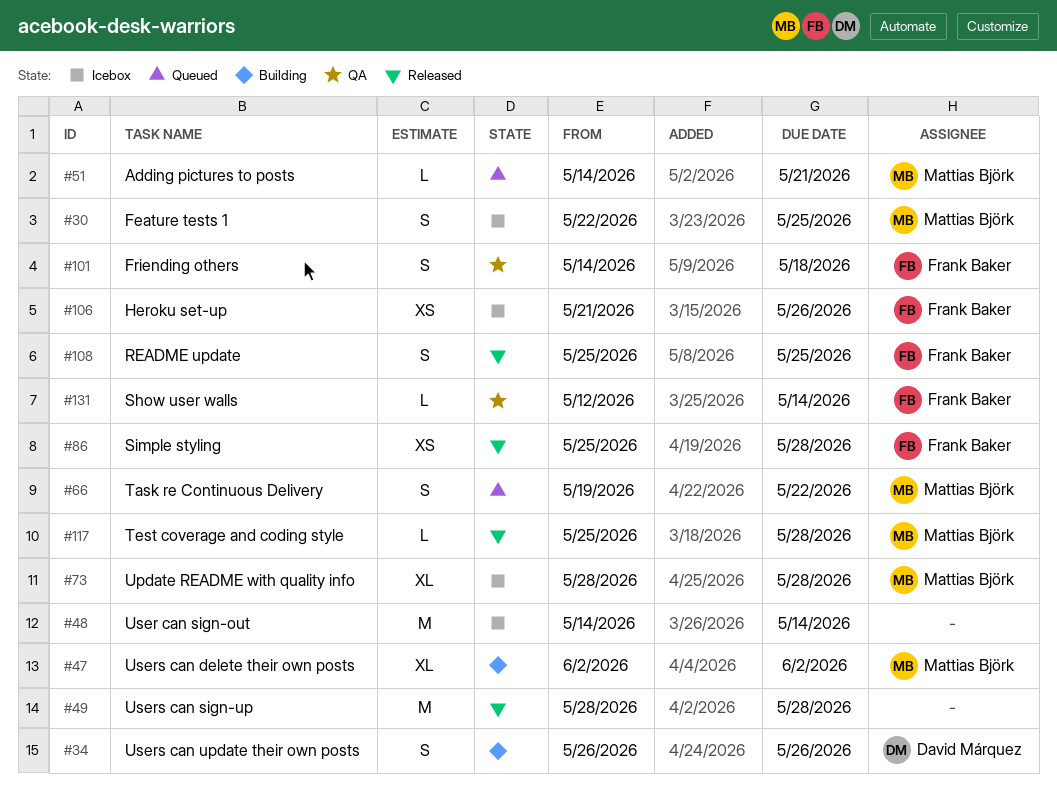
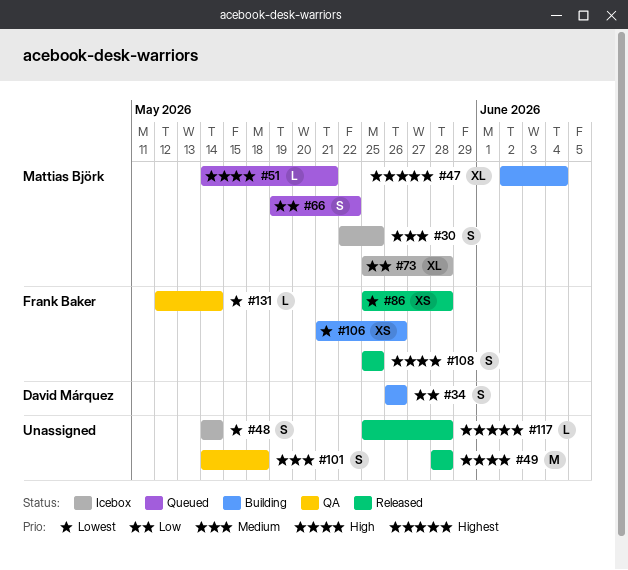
#47, due: Jun 2 -> Jun 4
#48, estimate: M -> S
#73, start: May 28 -> May 25
#101, owner: Frank Baker -> none
#106, status: Icebox -> Building
#117, owner: Mattias Björk -> none

